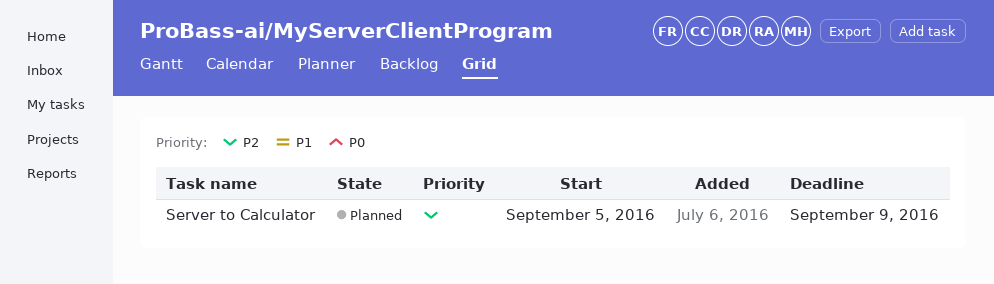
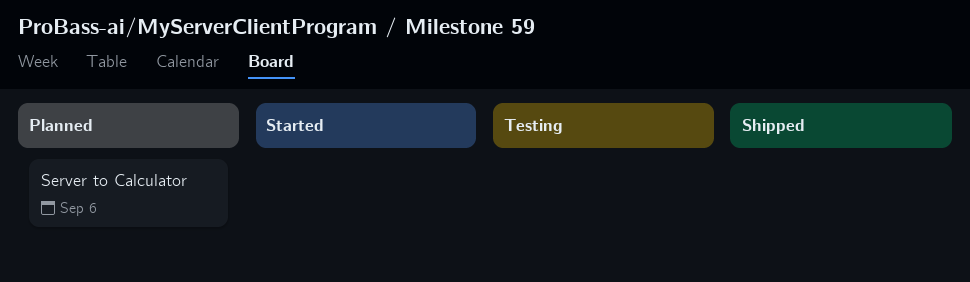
Server to Calculator, due: Sep 9 -> Sep 6

